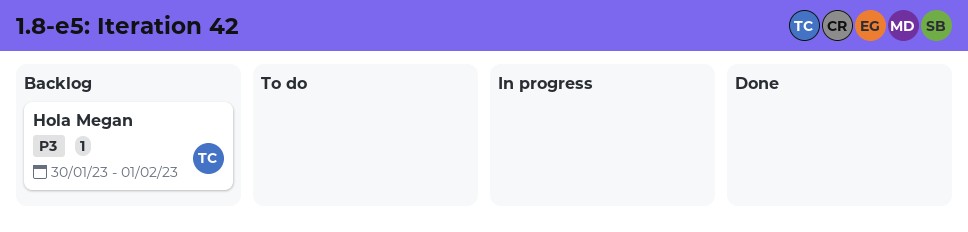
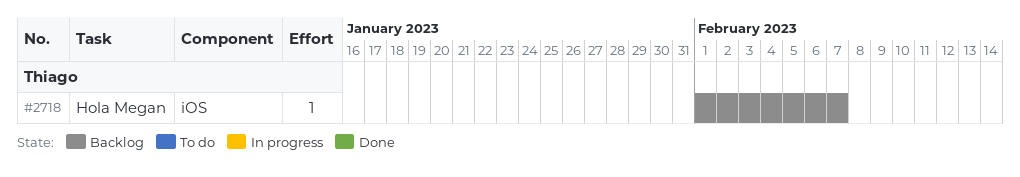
Hola Megan, start: Jan 30 -> Feb 1
Hola Megan, due: Feb 1 -> Feb 7

